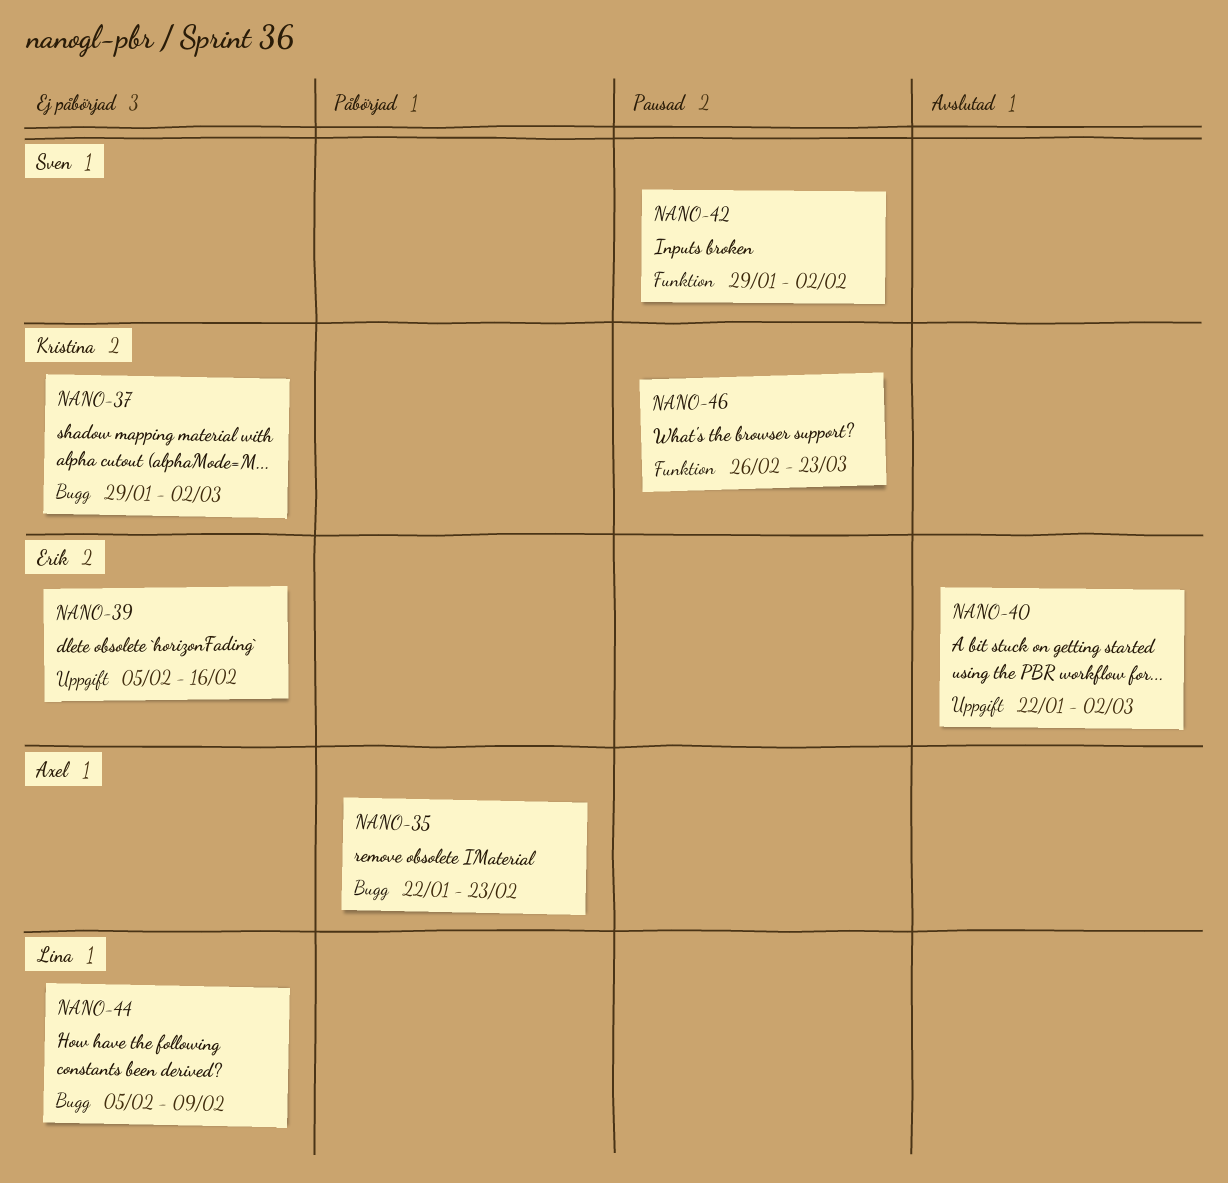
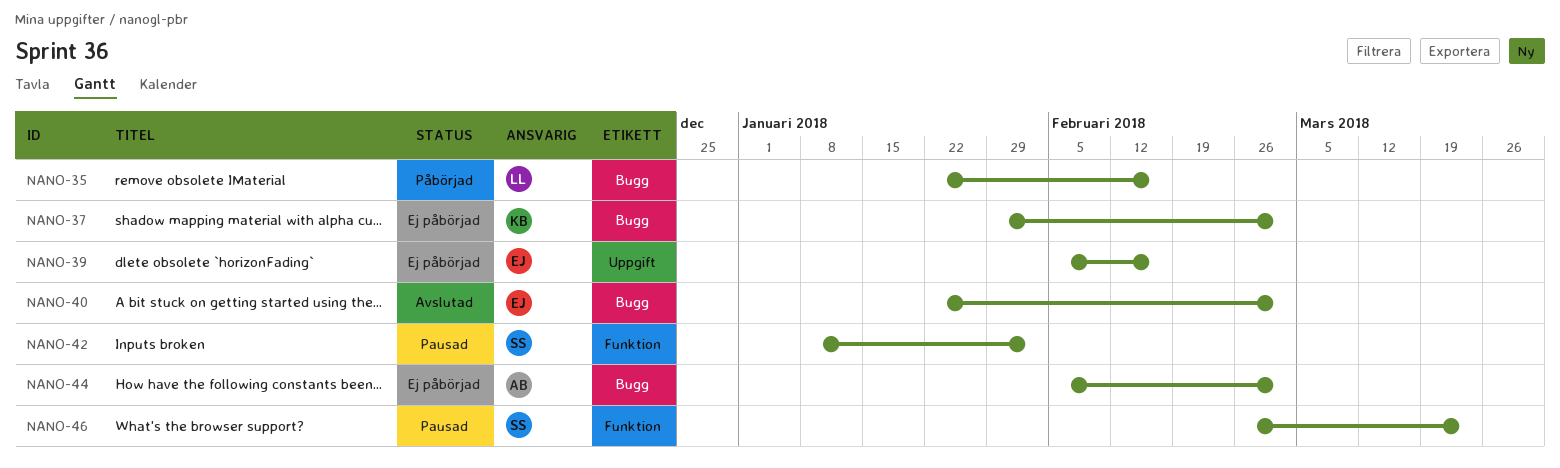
NANO-35, owner: Axel -> Lina
NANO-35, due: Feb 23 -> Feb 16
NANO-40, label: Uppgift -> Bugg
NANO-42, start: Jan 29 -> Jan 8
NANO-44, owner: Lina -> Axel
NANO-44, due: Feb 9 -> Mar 2
NANO-46, owner: Kristina -> Sven

